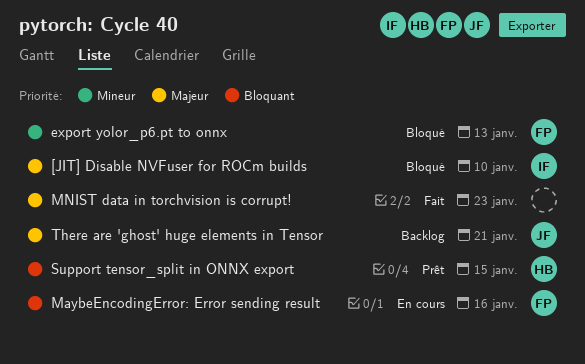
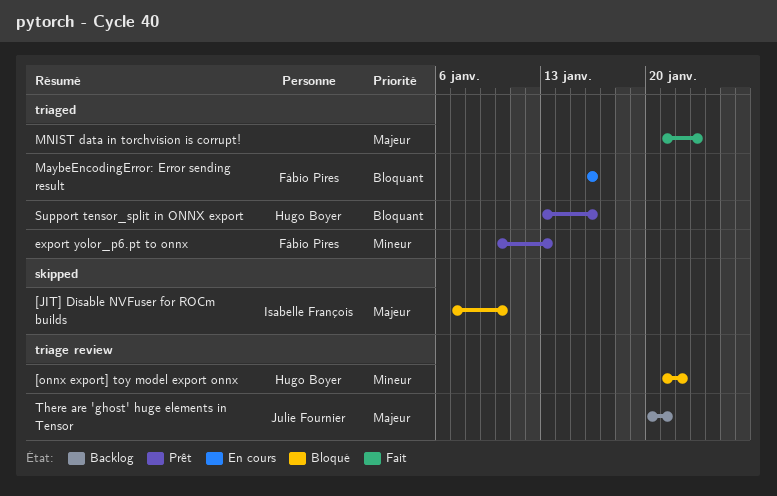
[onnx export] toy model export onnx: none -> present
export yolor_p6.pt to onnx, status: Bloqué -> Prêt
Support tensor_split in ONNX export, due: Jan 15 -> Jan 16

